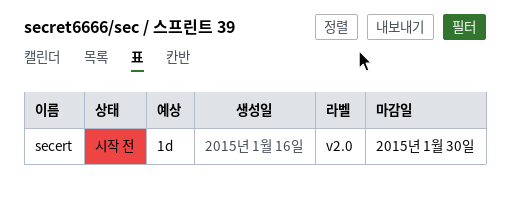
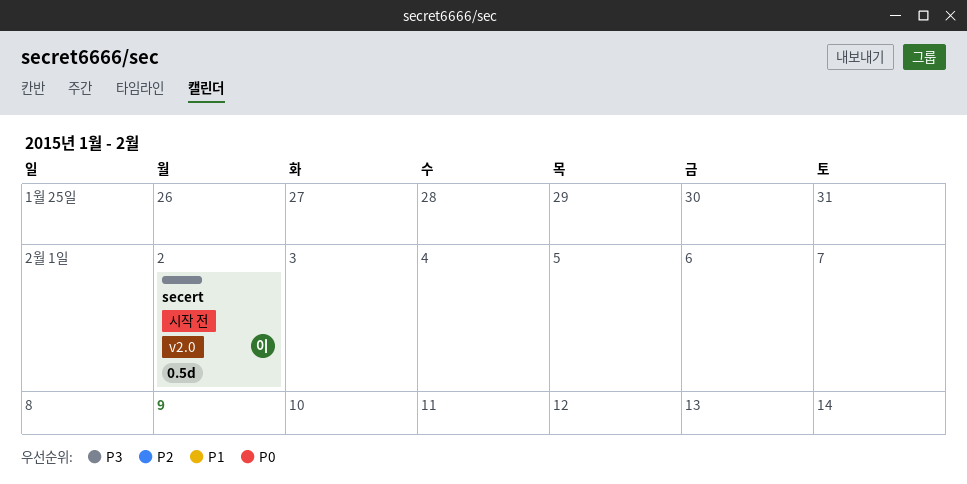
secert, estimate: 1d -> 0.5d
secert, due: Jan 30 -> Feb 2

